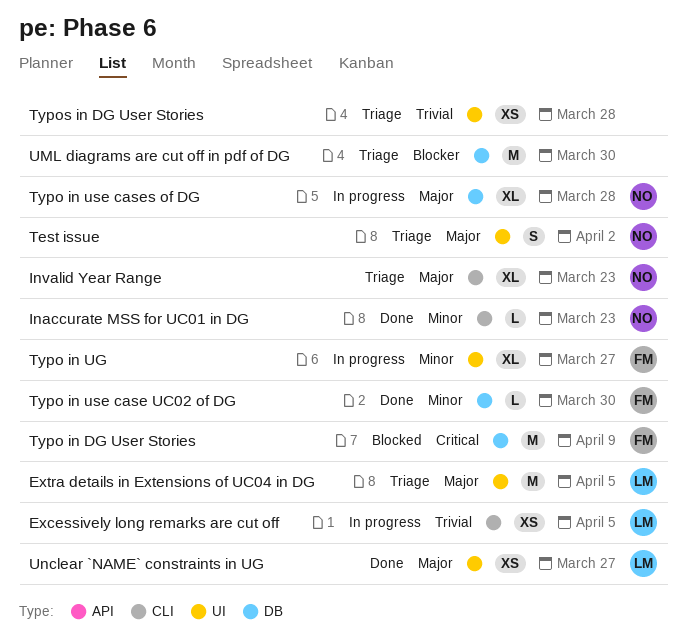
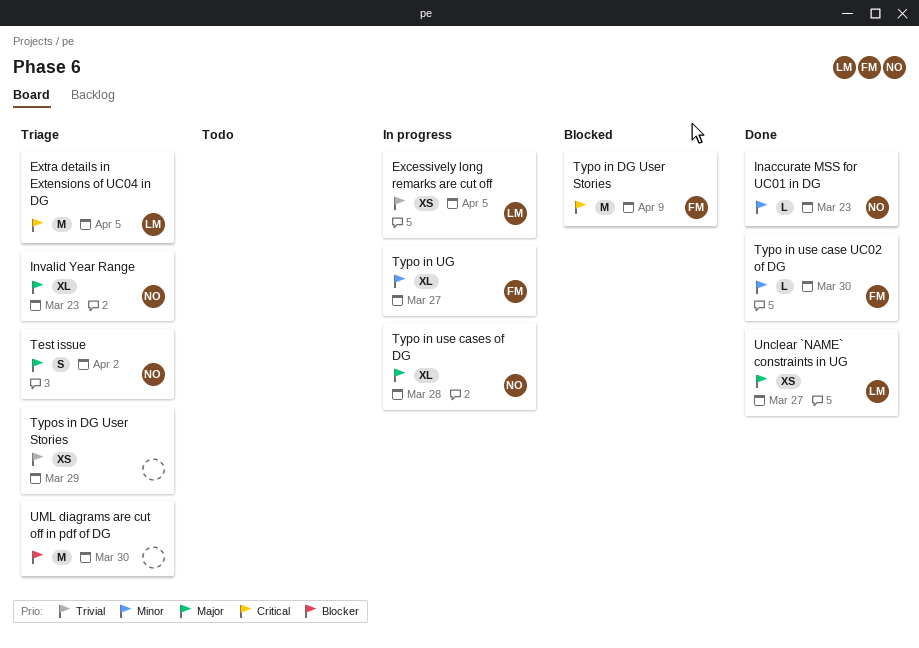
Extra details in Extensions of UC04 in DG, priority: Major -> Critical
Typos in DG User Stories, due: Mar 28 -> Mar 29

